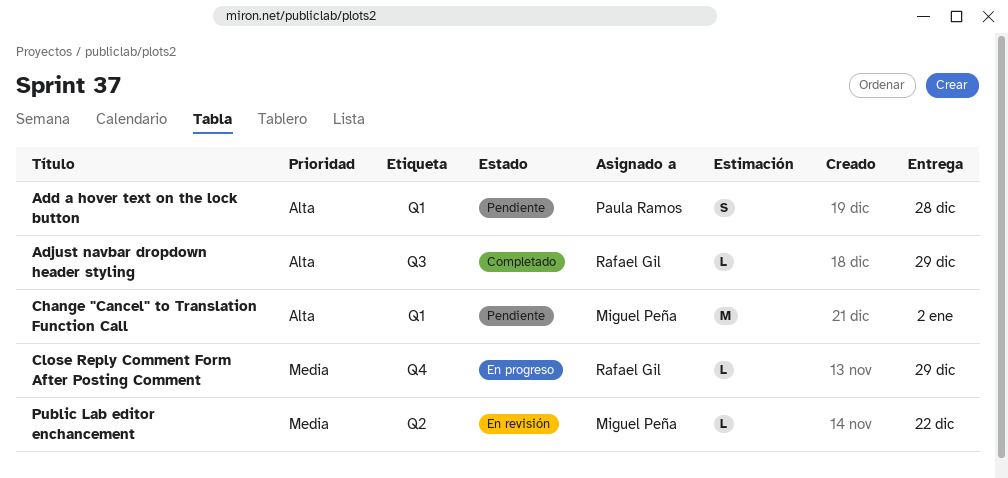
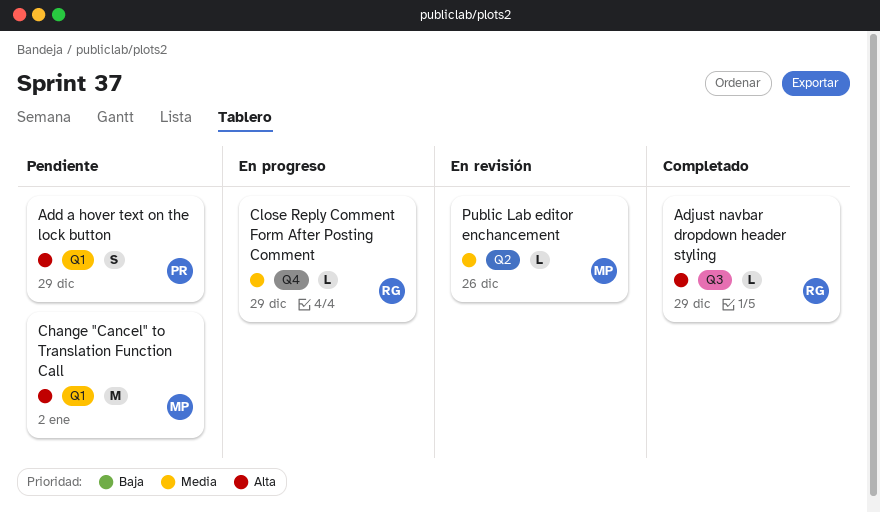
Add a hover text on the lock button, due: Dec 28 -> Dec 29
Public Lab editor enchancement, due: Dec 22 -> Dec 26

